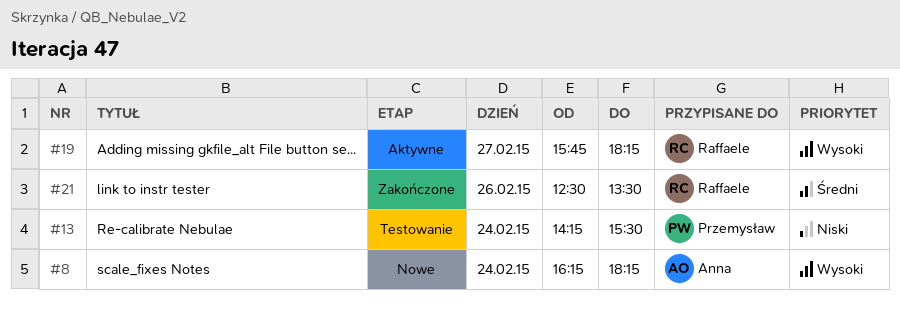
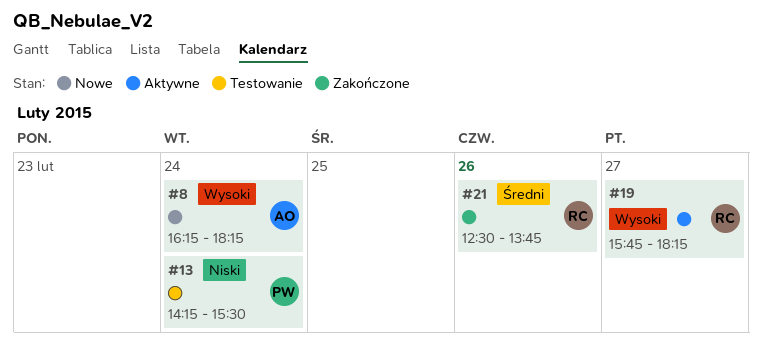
#21, ends: 13:30 -> 13:45

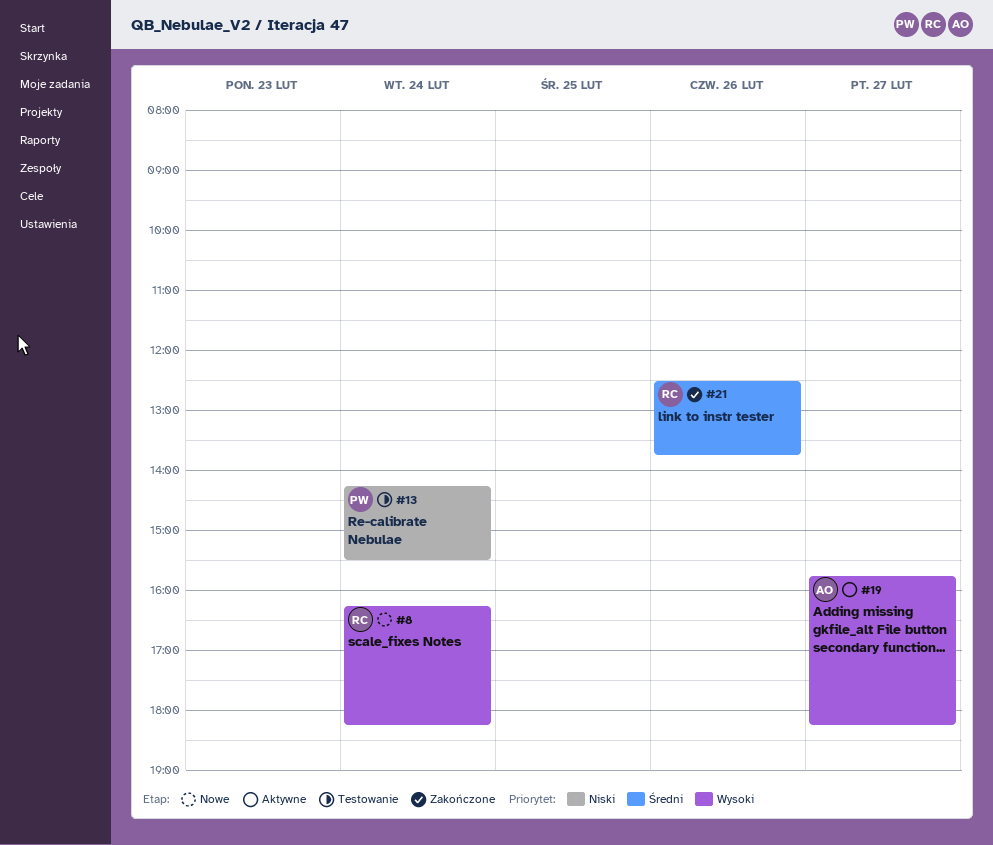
#8, owner: AO -> RC
#19, owner: RC -> AO

